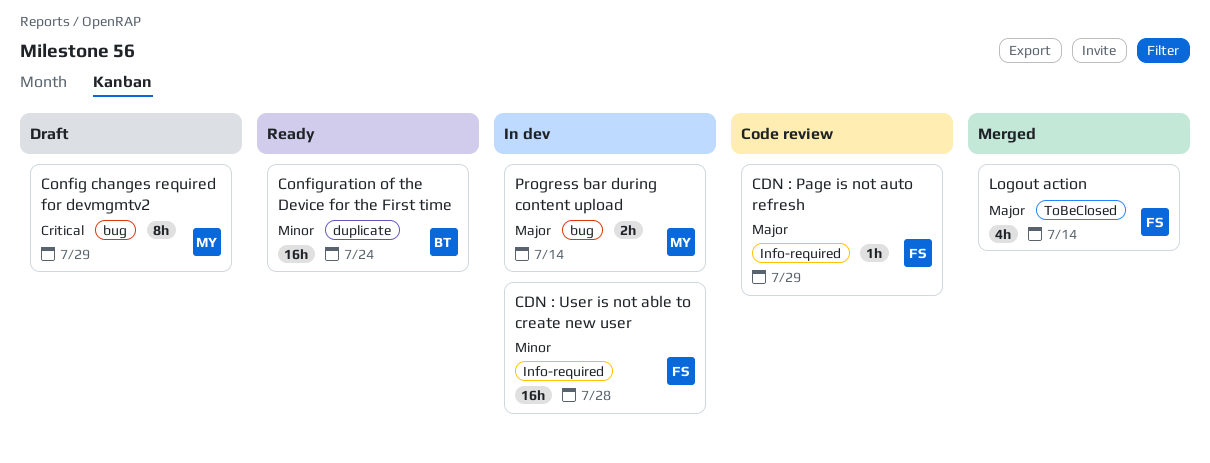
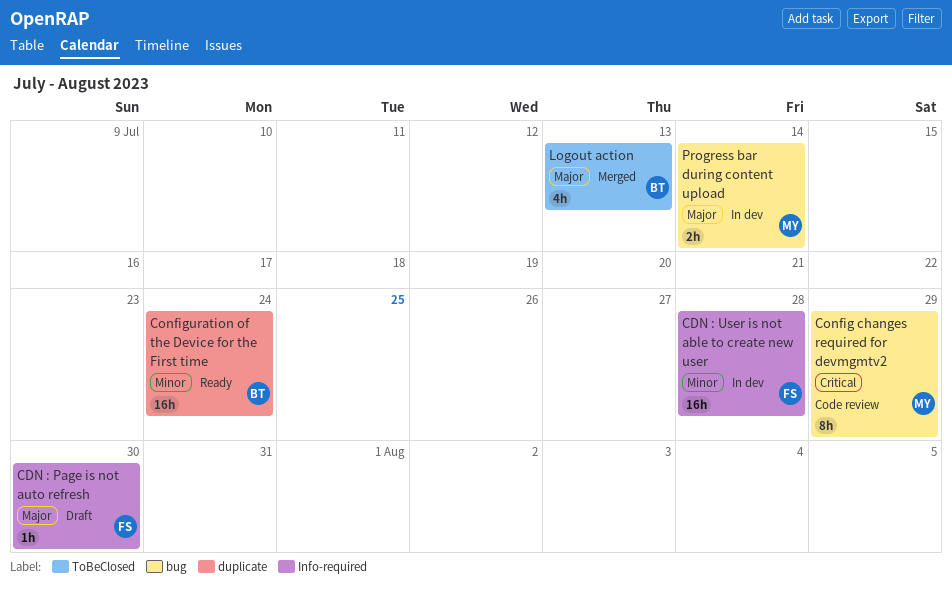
CDN : Page is not auto refresh, status: Code review -> Draft
CDN : Page is not auto refresh, due: Jul 29 -> Jul 30
Config changes required for devmgmtv2, status: Draft -> Code review
Logout action, owner: FS -> BT
Logout action, due: Jul 14 -> Jul 13

